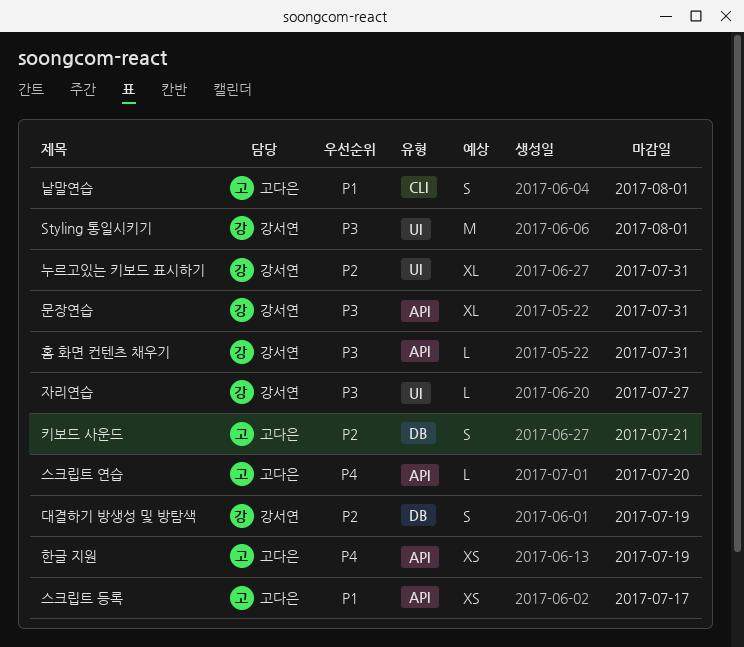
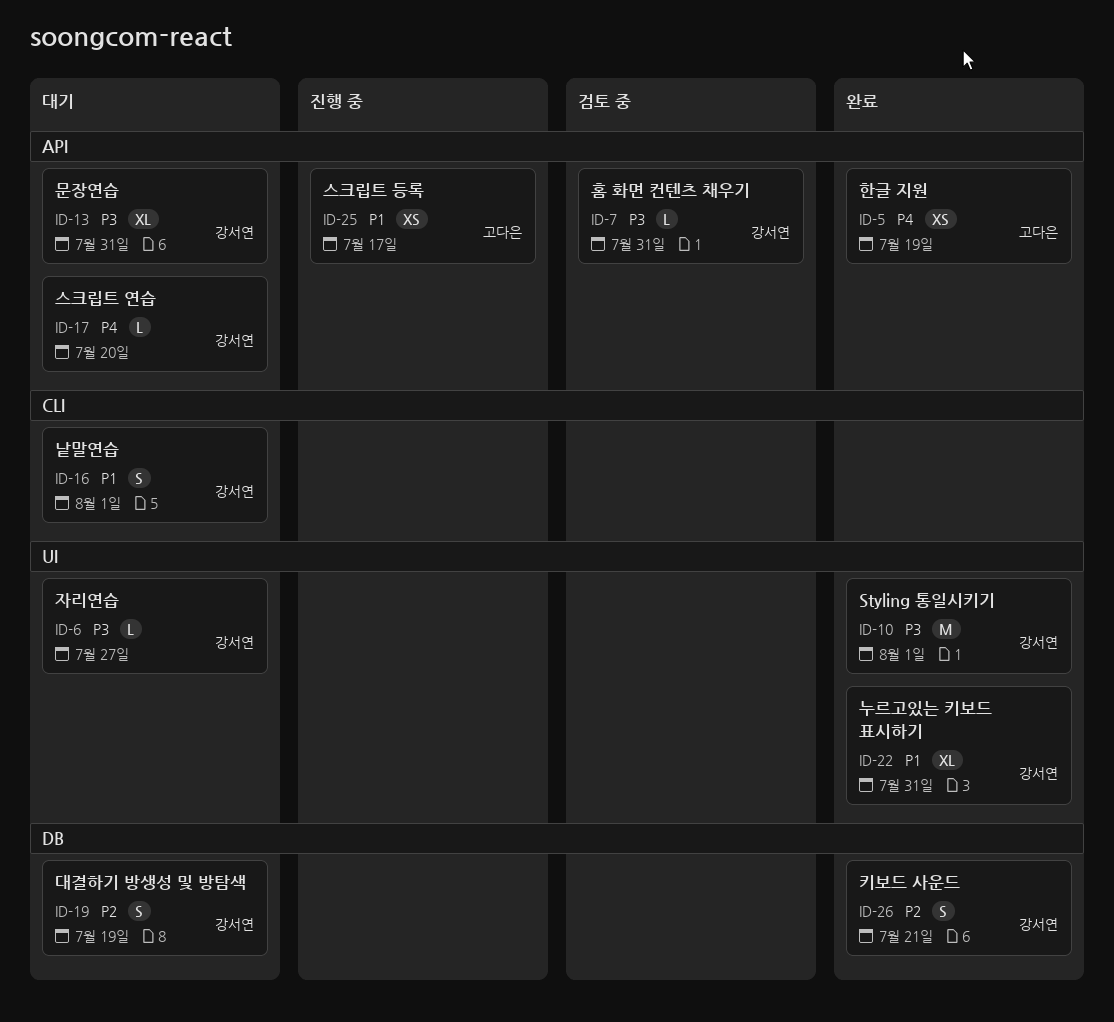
낱말연습, owner: 고다은 -> 강서연
누르고있는 키보드 표시하기, priority: P2 -> P1
스크립트 연습, owner: 고다은 -> 강서연
키보드 사운드, owner: 고다은 -> 강서연

